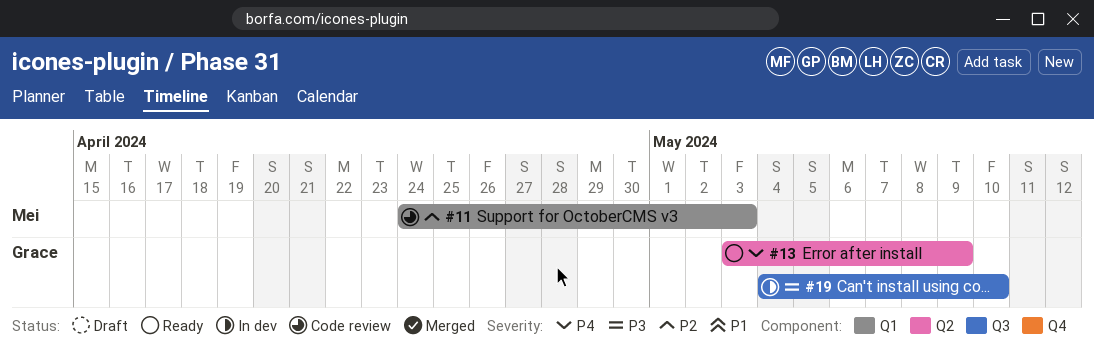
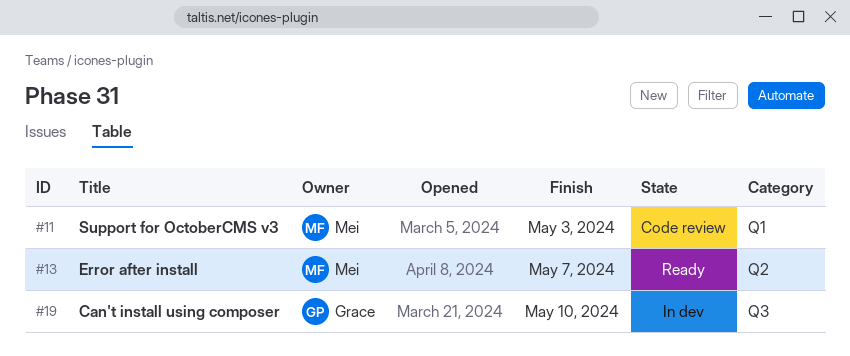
#13, owner: Grace -> Mei
#13, due: May 9 -> May 7

